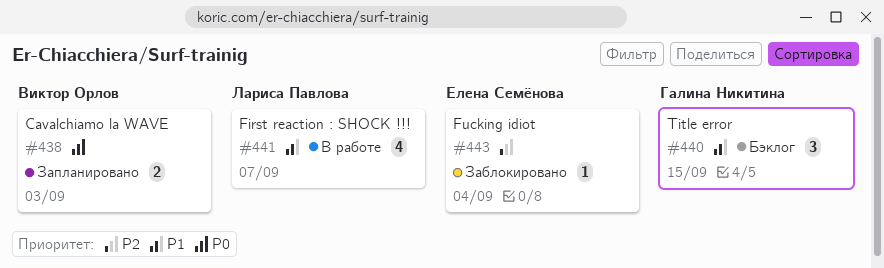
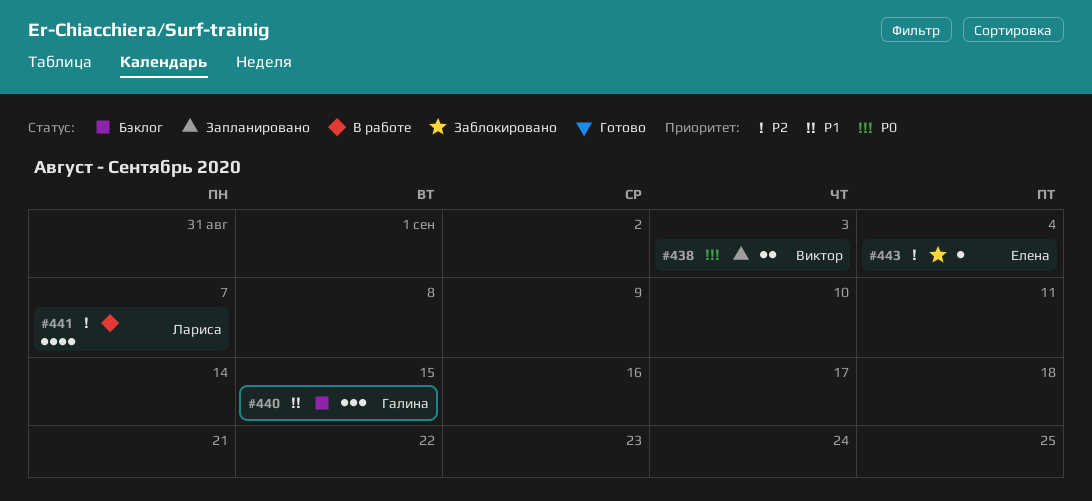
#441, priority: P1 -> P2

